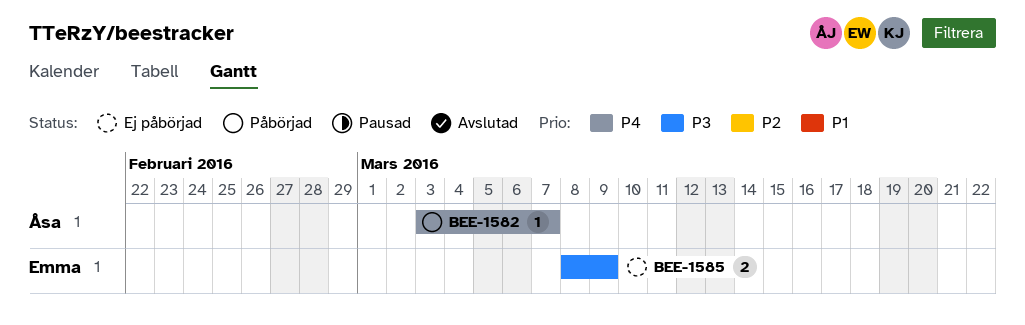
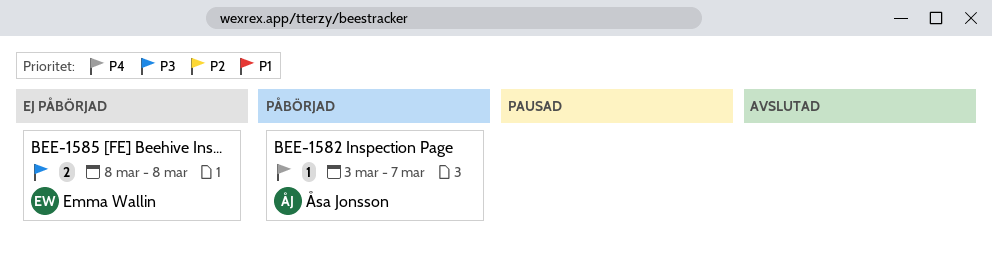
BEE-1585, due: Mar 9 -> Mar 8

